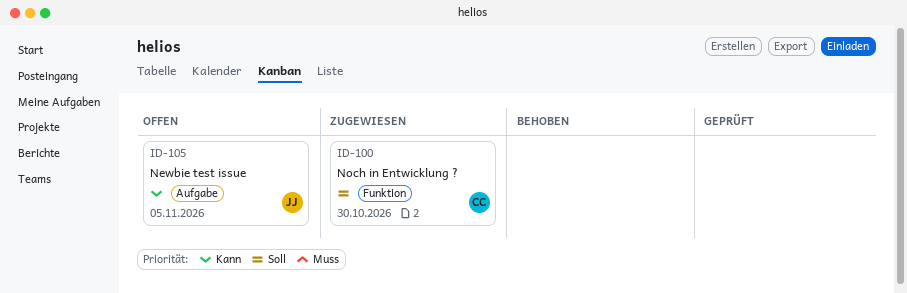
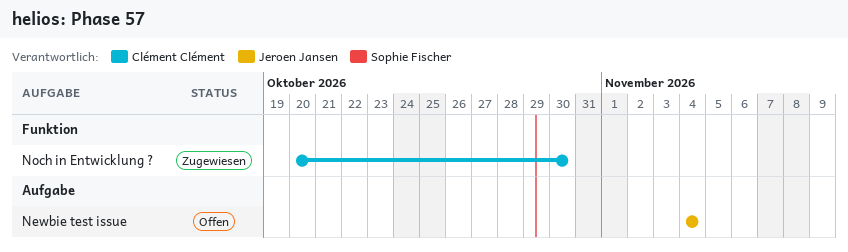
Newbie test issue, due: Nov 5 -> Nov 4

